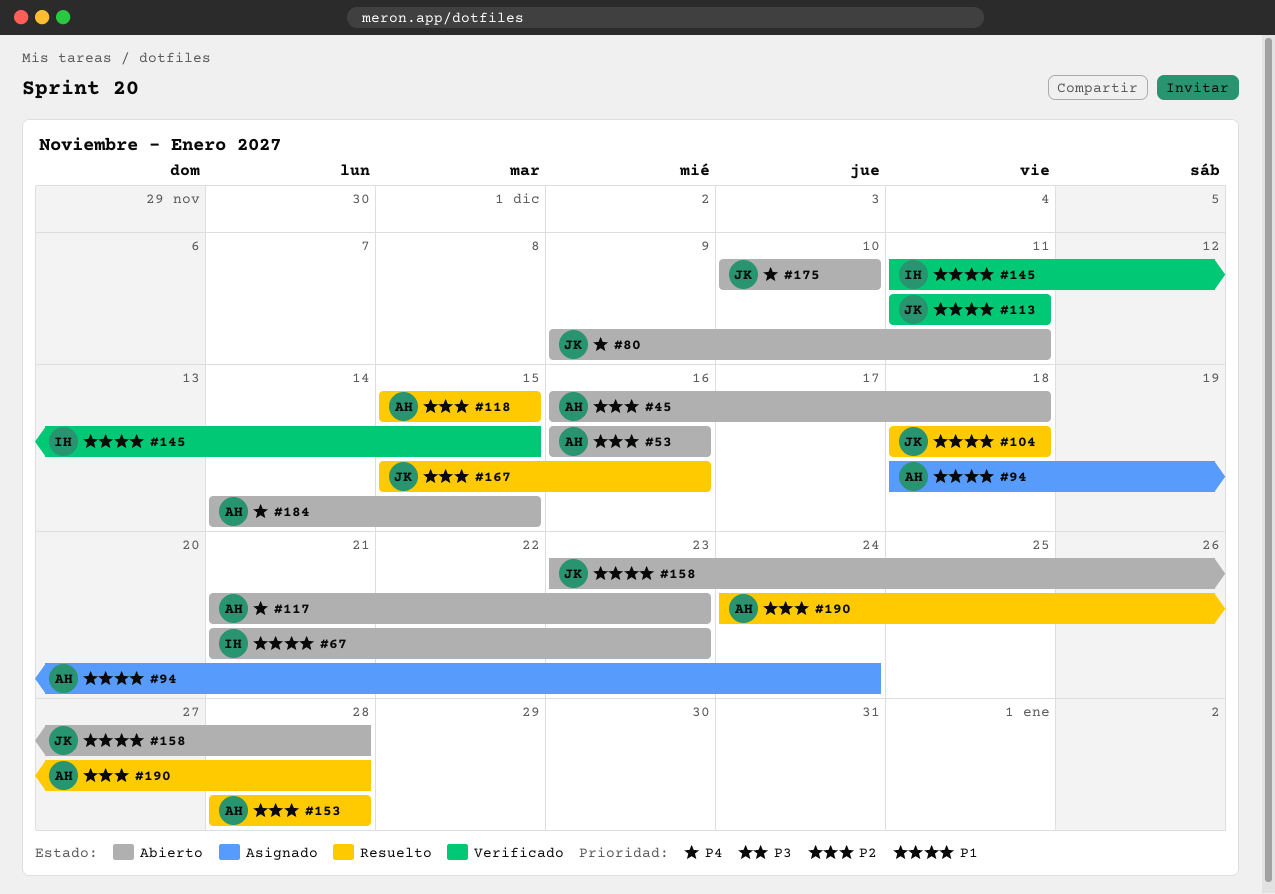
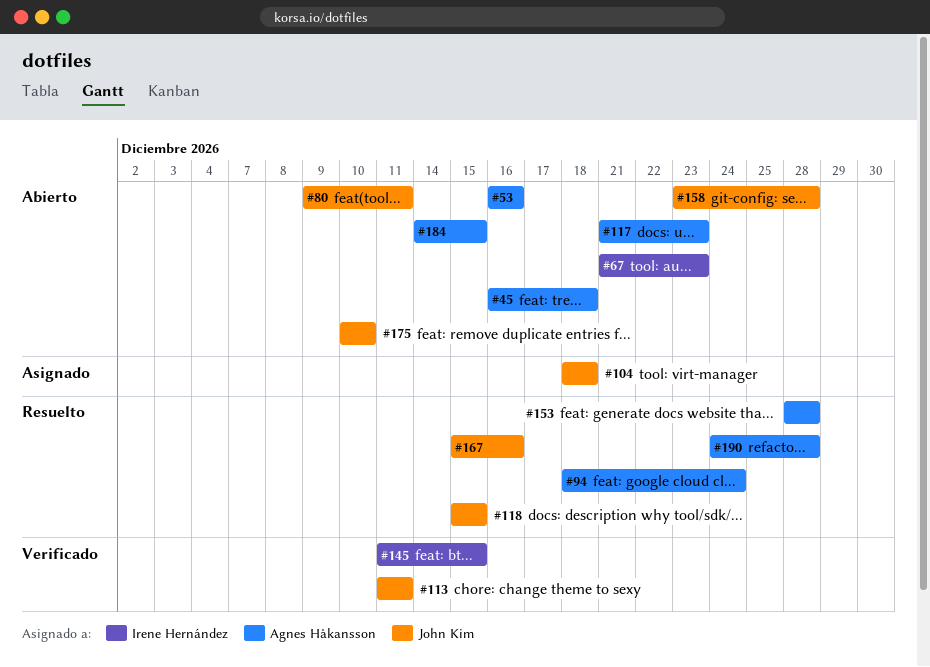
#94, status: Asignado -> Resuelto
#104, status: Resuelto -> Asignado
#118, owner: Agnes Håkansson -> John Kim

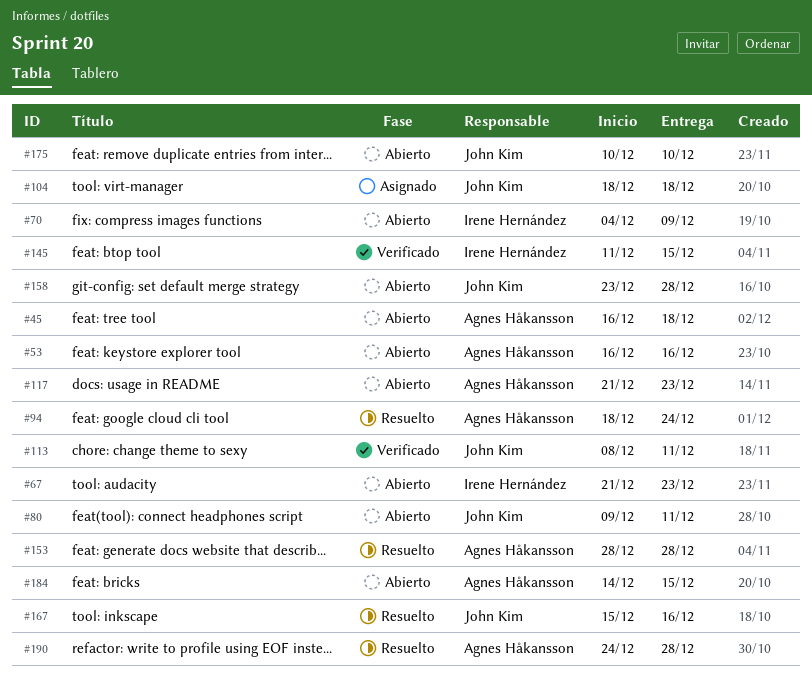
#70: none -> present
#113, start: Dec 11 -> Dec 8
#118: present -> none

